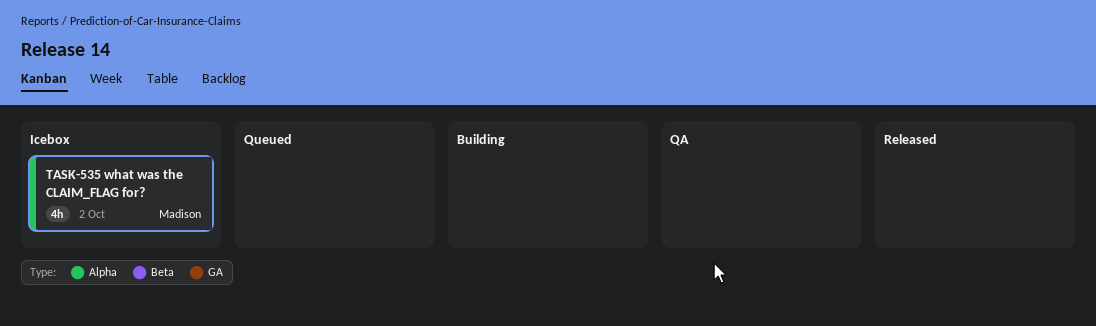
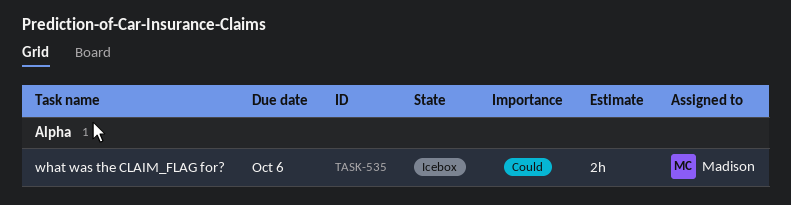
TASK-535, estimate: 4h -> 2h
TASK-535, due: Oct 2 -> Oct 6

